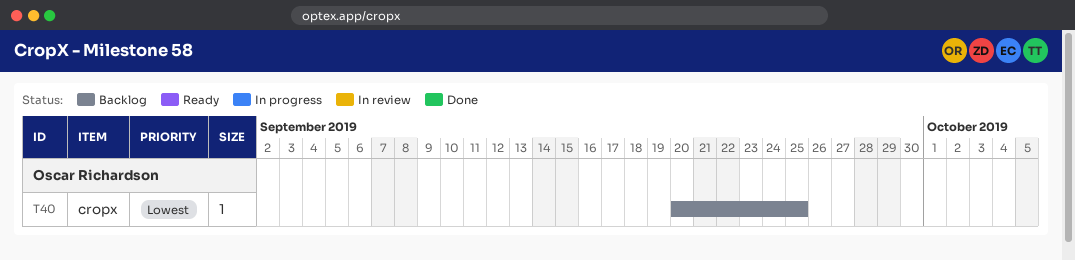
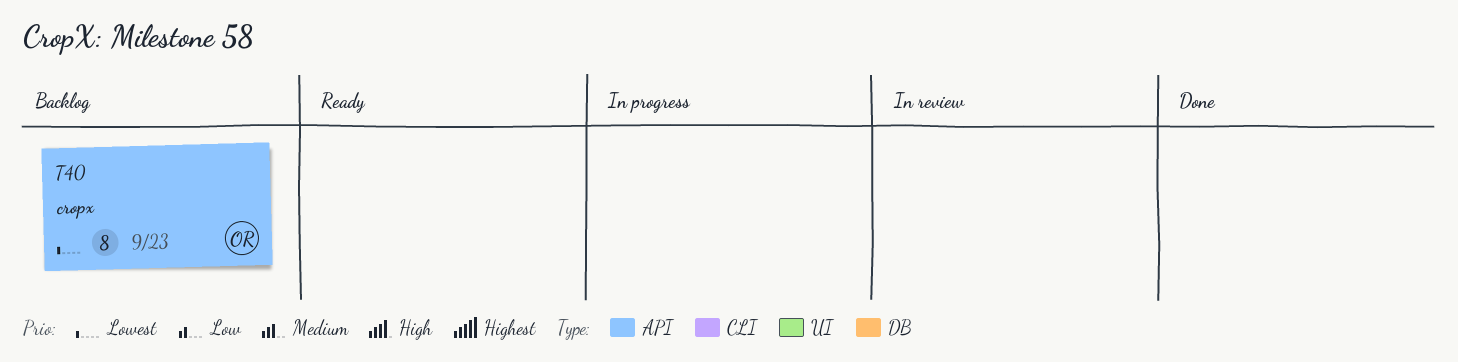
T40, estimate: 1 -> 8
T40, due: Sep 25 -> Sep 23

